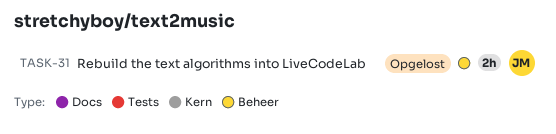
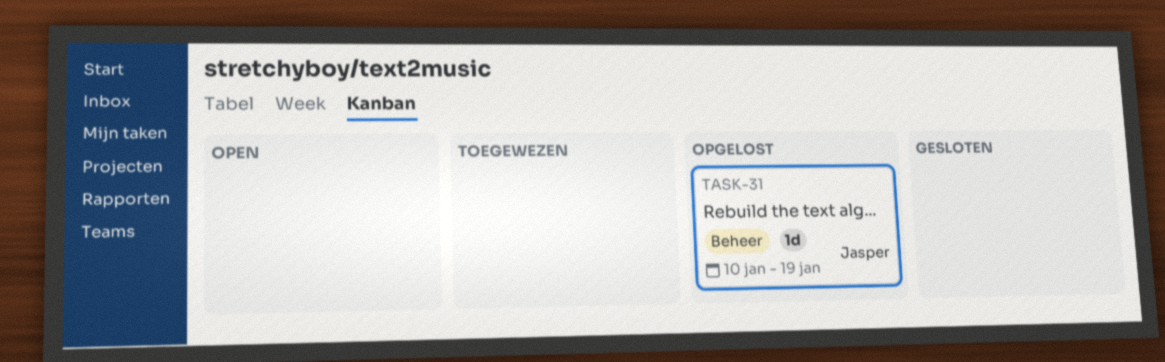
TASK-31, estimate: 2h -> 1d

